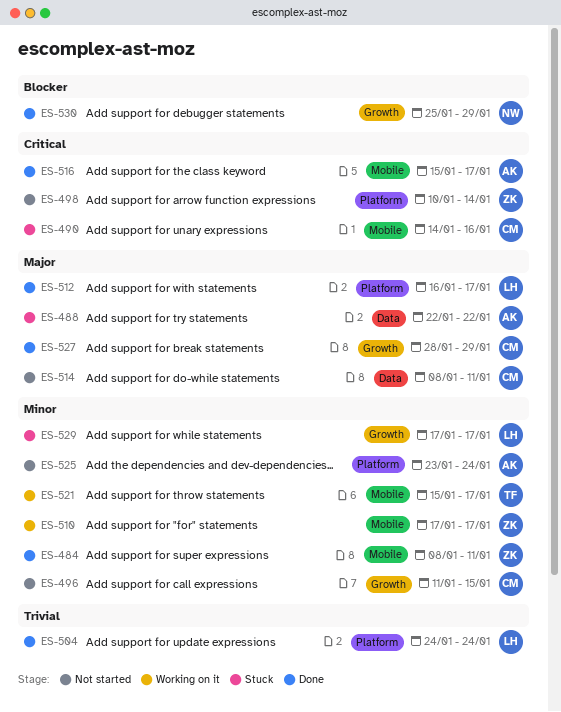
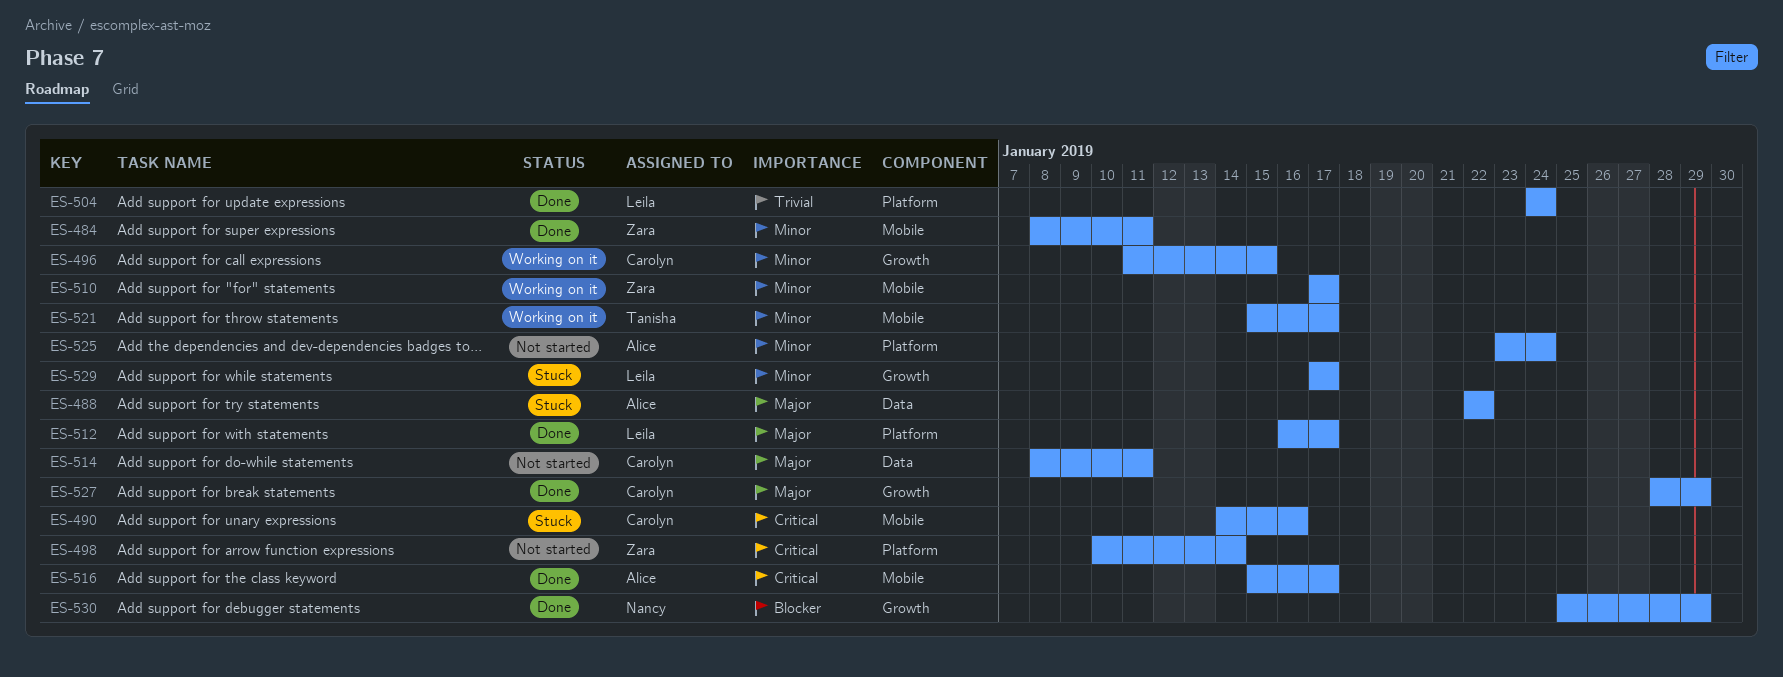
ES-496, status: Not started -> Working on it

